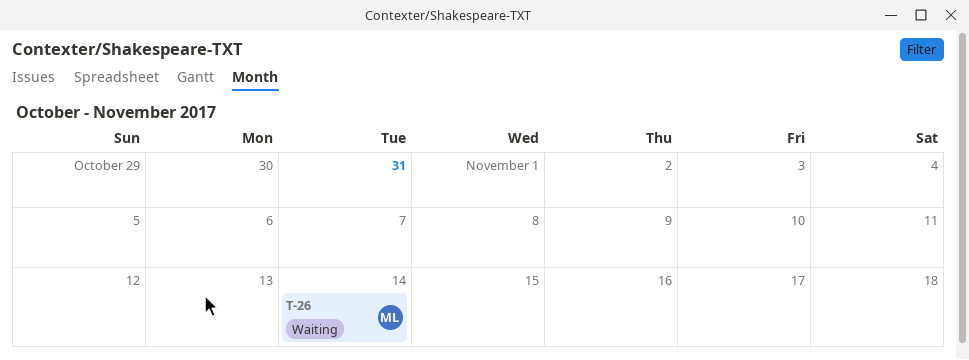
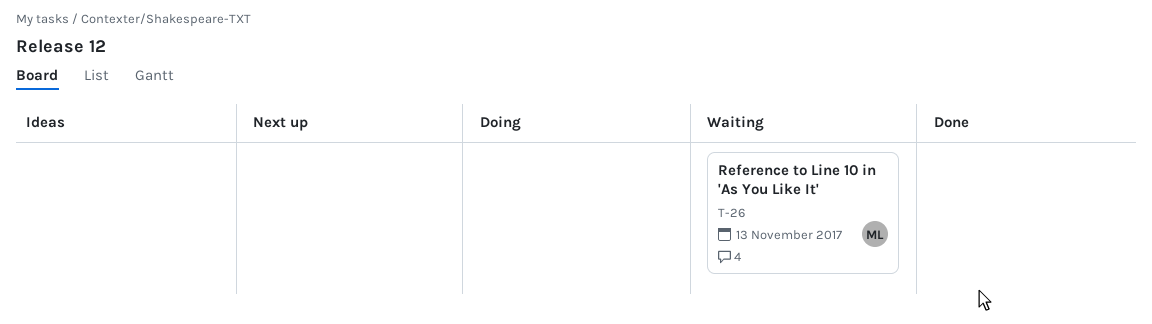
T-26, due: Nov 14 -> Nov 13

